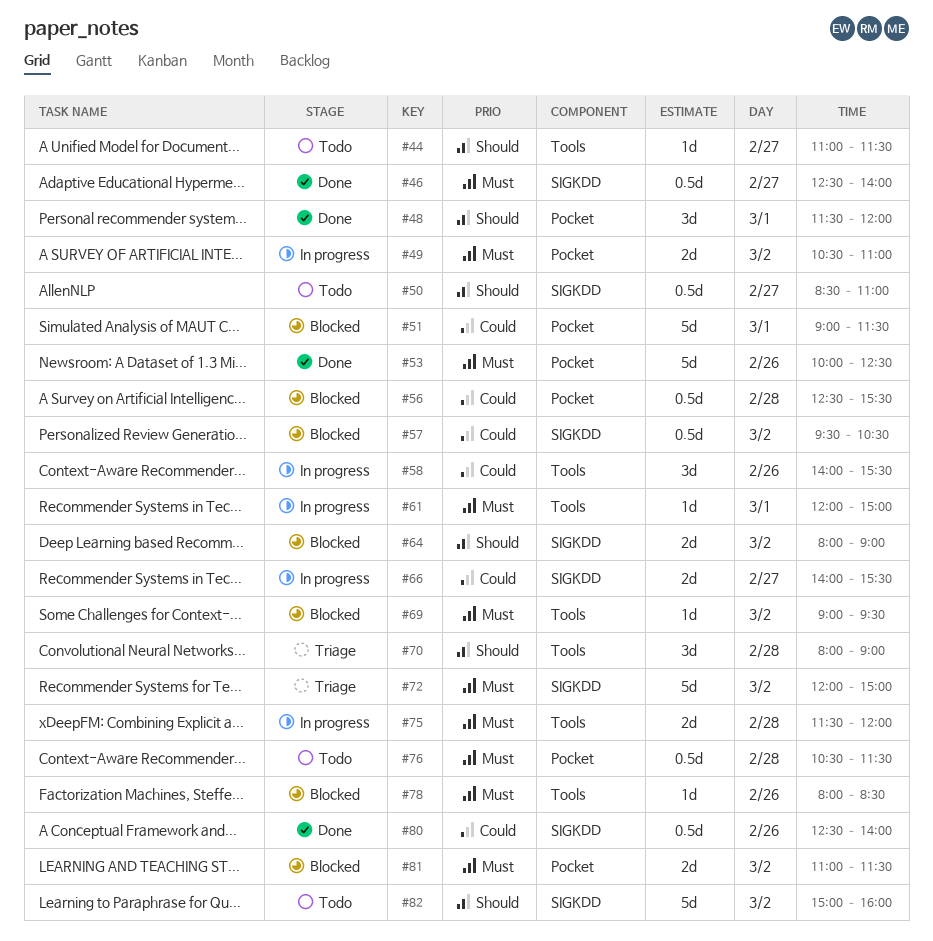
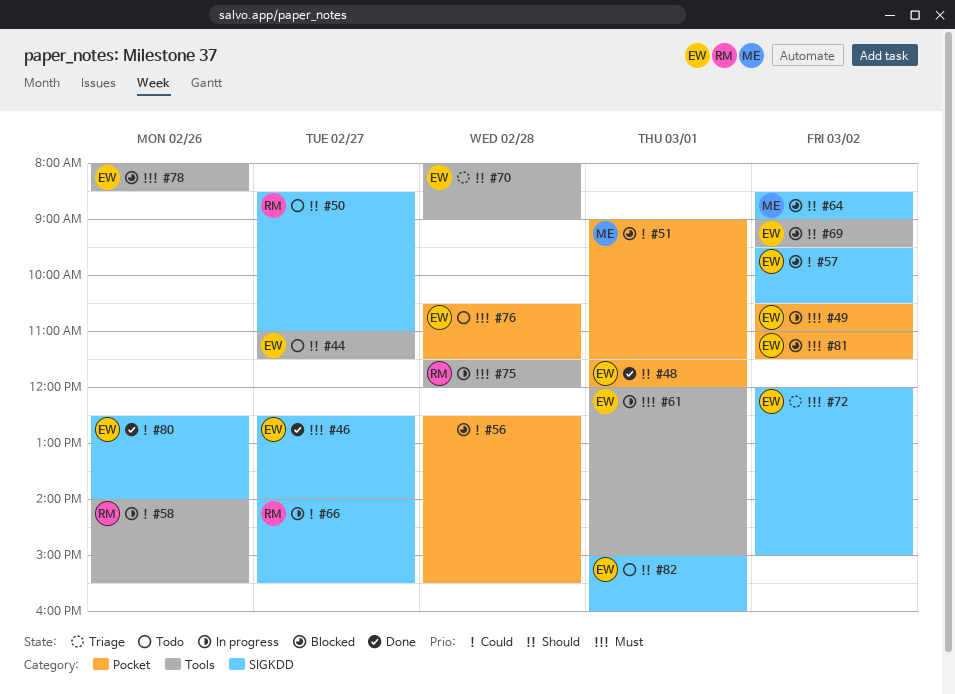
#53: present -> none
#64, begins: 08:00 -> 08:30
#69, priority: Must -> Should
#82, day: Mar 2 -> Mar 1

